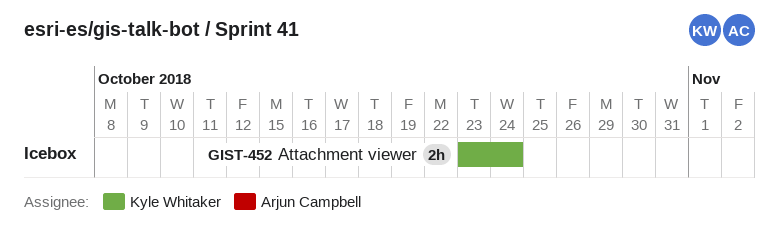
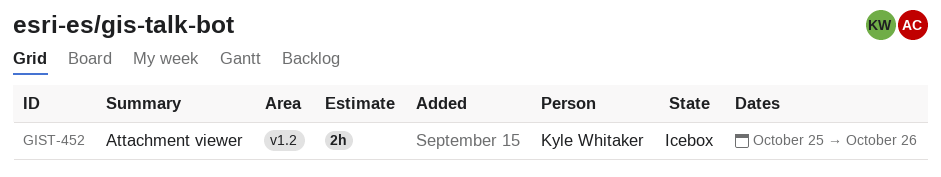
GIST-452, start: Oct 23 -> Oct 25
GIST-452, due: Oct 24 -> Oct 26

